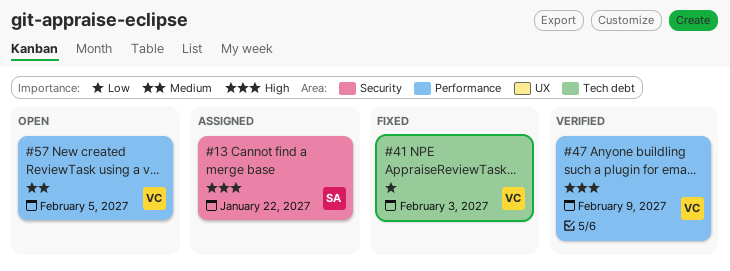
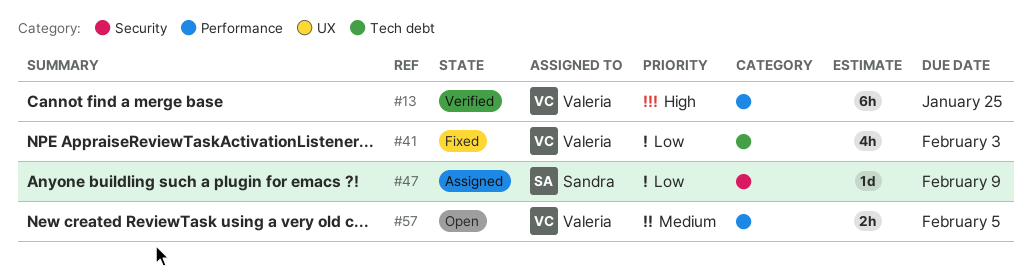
#13, status: Assigned -> Verified
#13, owner: Sandra -> Valeria
#13, label: Security -> Performance
#13, due: Jan 22 -> Jan 25
#47, status: Verified -> Assigned
#47, owner: Valeria -> Sandra
#47, priority: High -> Low
#47, label: Performance -> Security

